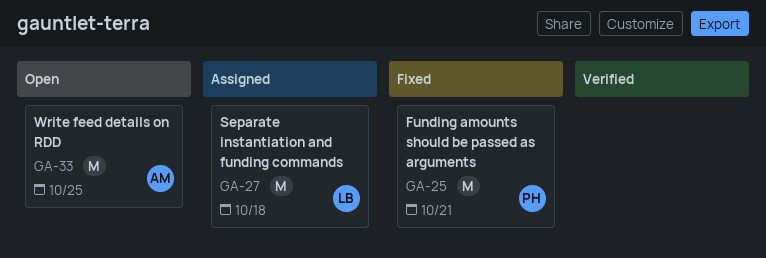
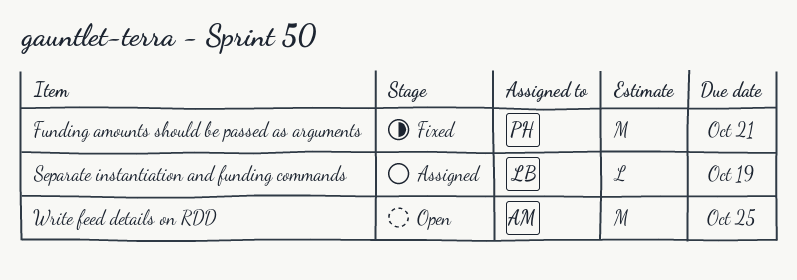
Separate instantiation and funding commands, estimate: M -> L
Separate instantiation and funding commands, due: Oct 18 -> Oct 19

